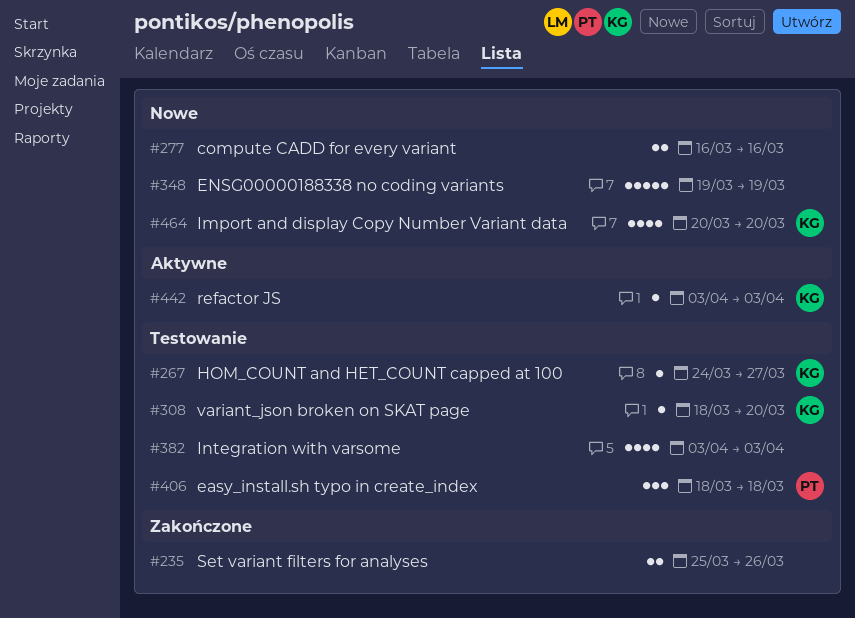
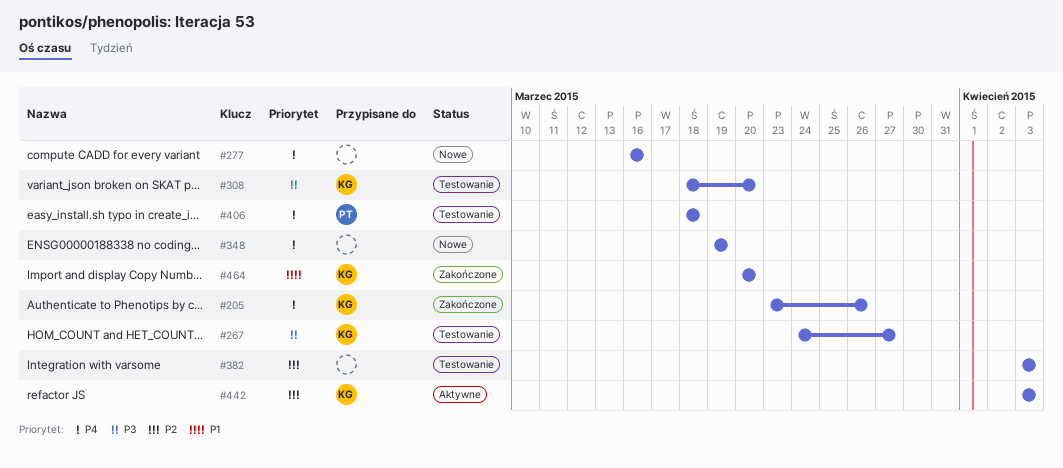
#205: none -> present
#235: present -> none
#464, status: Nowe -> Zakończone

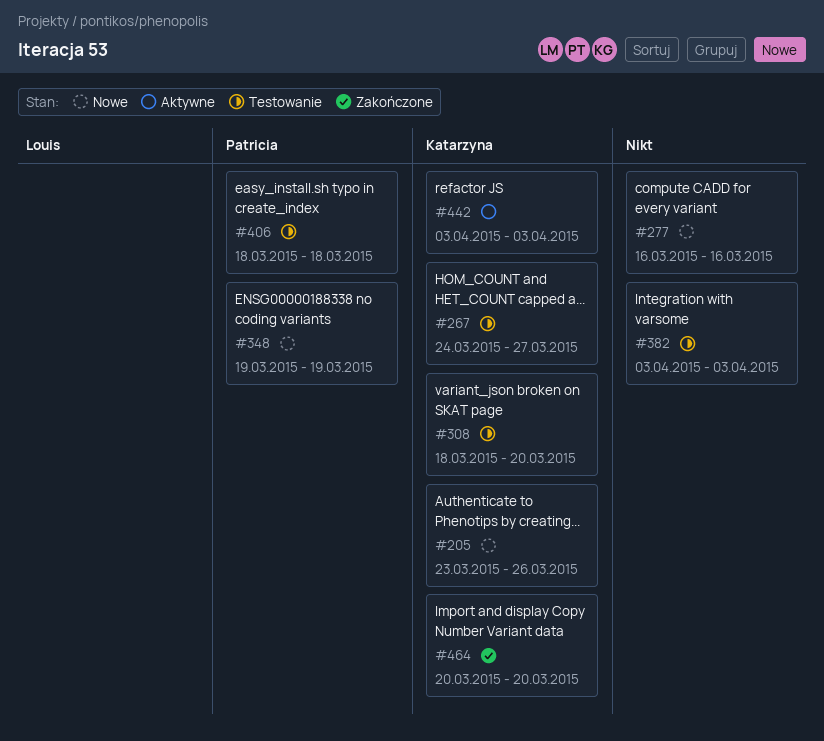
#205, status: Zakończone -> Nowe
#348, owner: none -> Patricia

